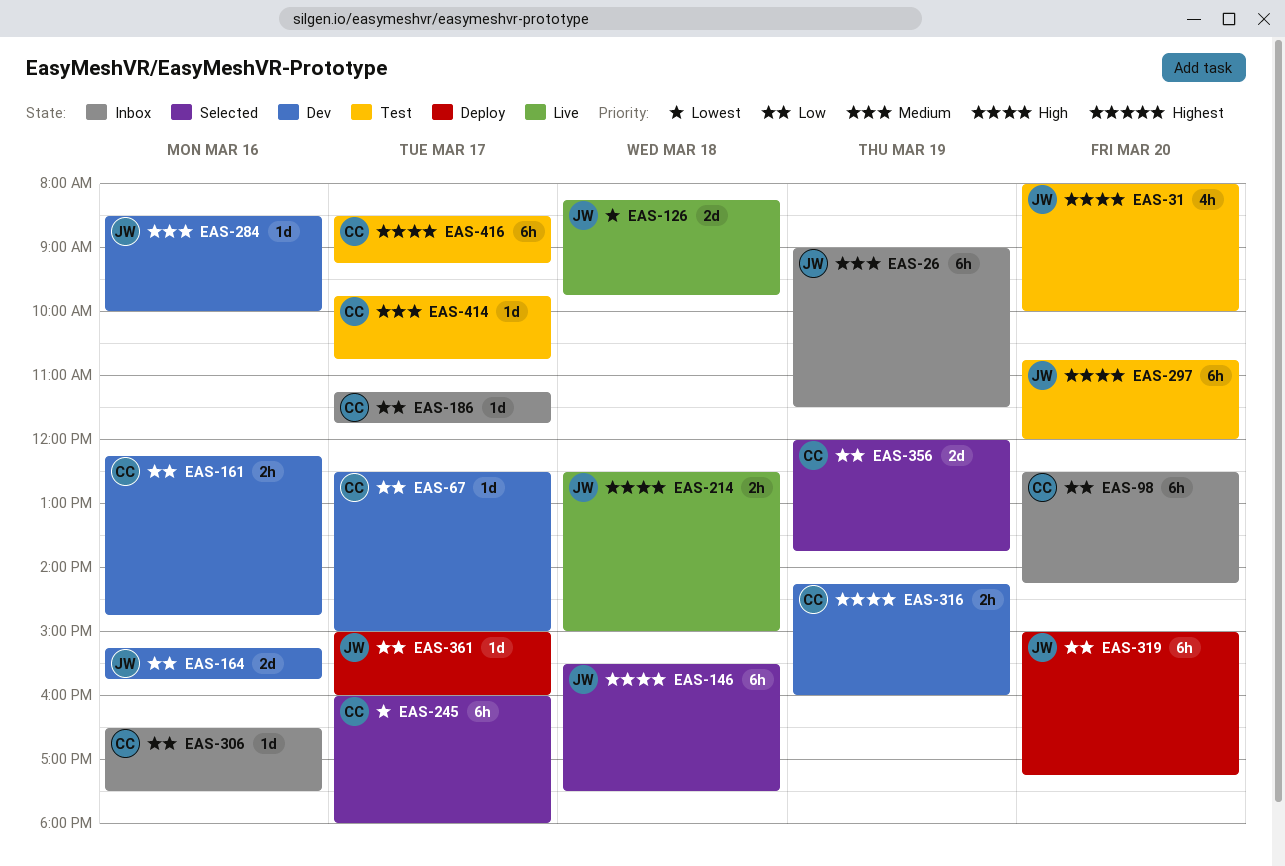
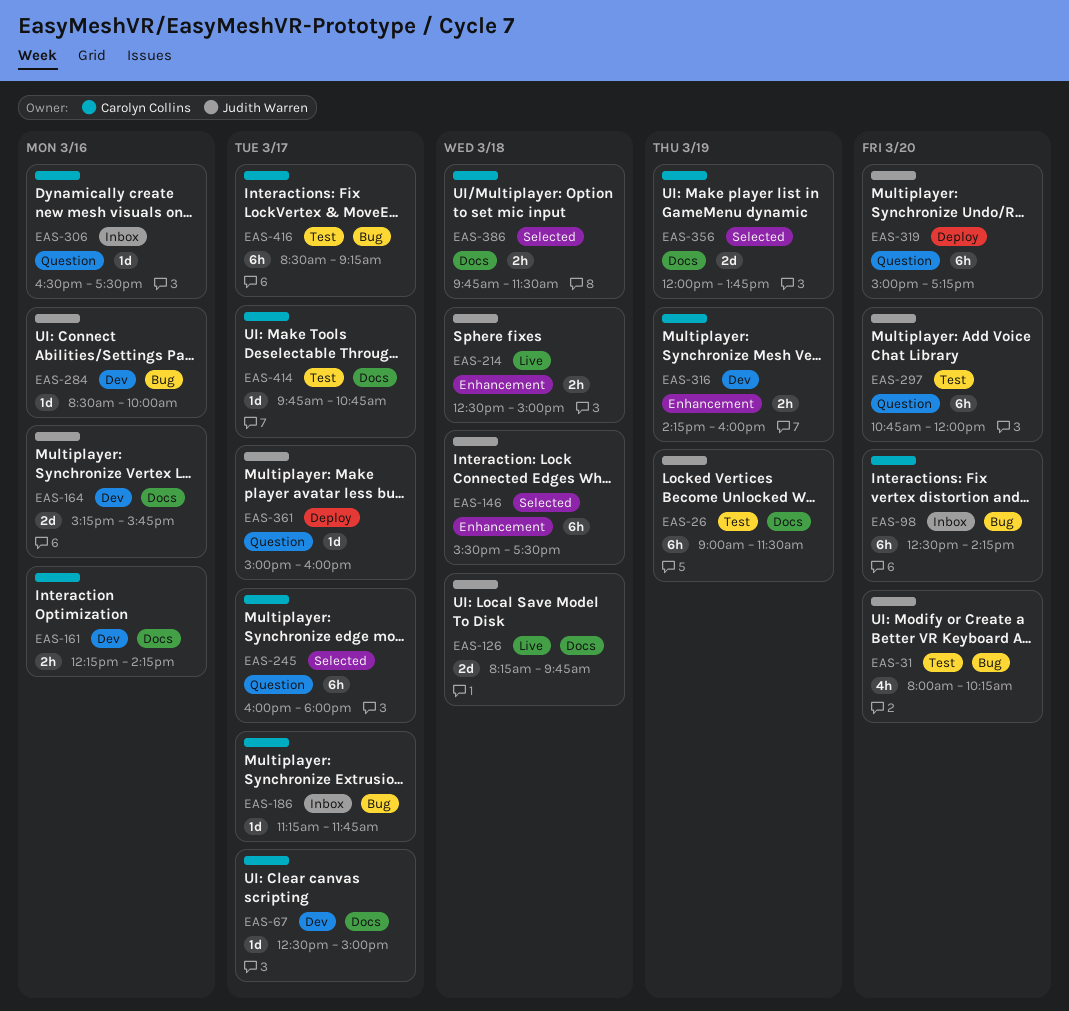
EAS-26, status: Inbox -> Test
EAS-31, ends: 10:00 -> 10:15
EAS-161, ends: 14:45 -> 14:15
EAS-386: none -> present

